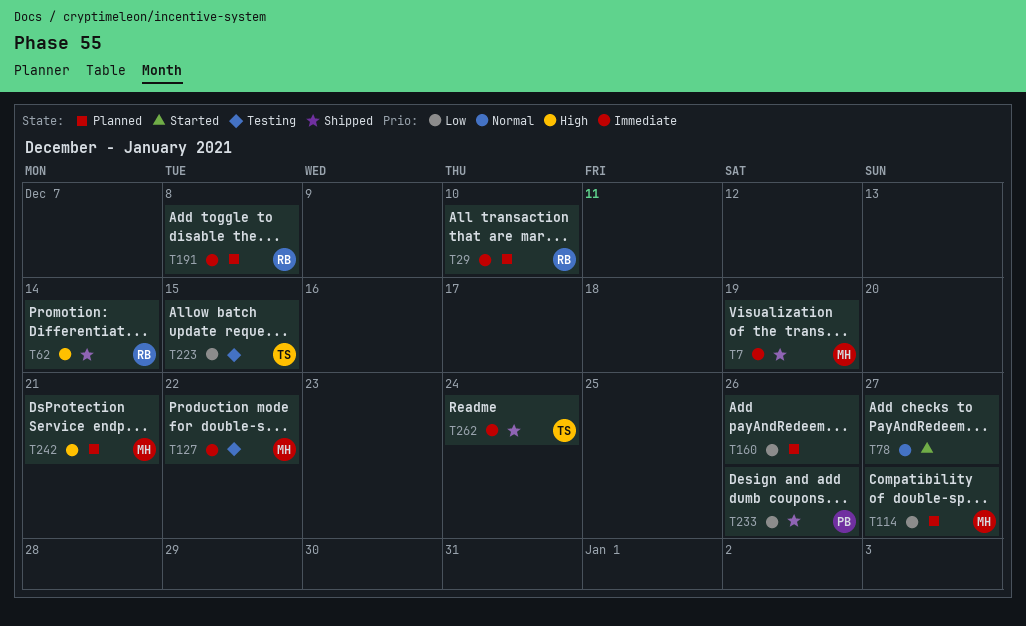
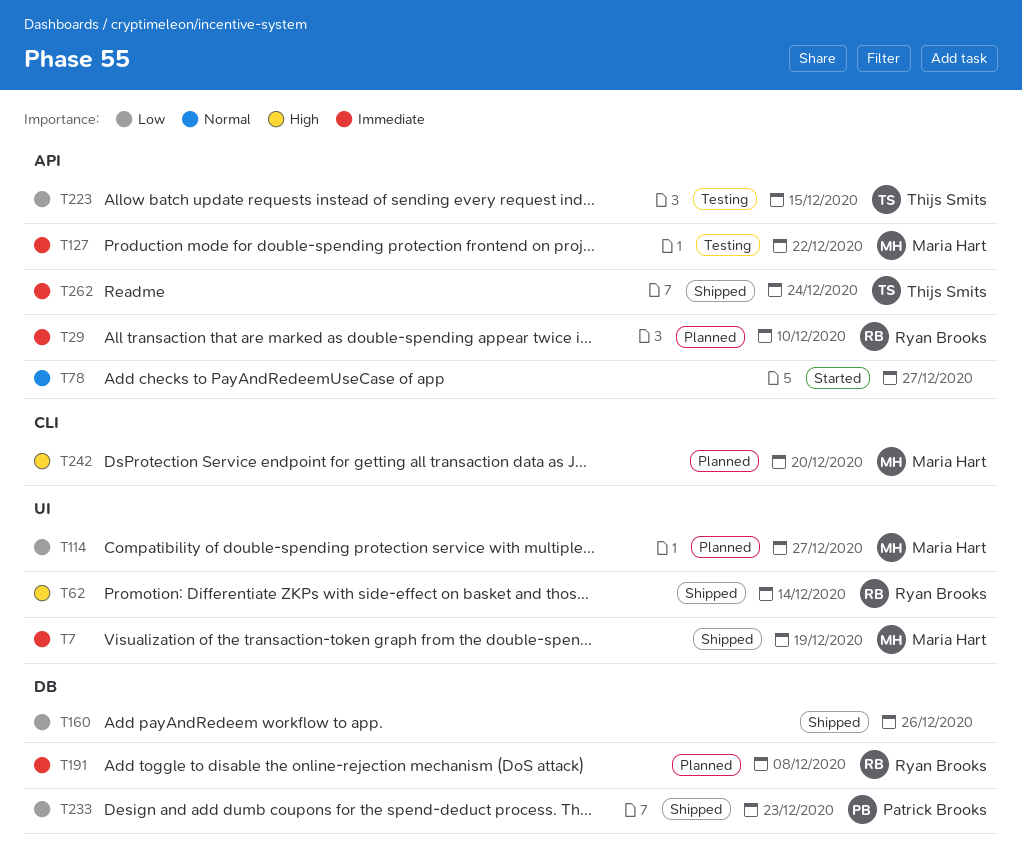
T160, status: Planned -> Shipped
T233, due: Dec 26 -> Dec 23
T242, due: Dec 21 -> Dec 20

